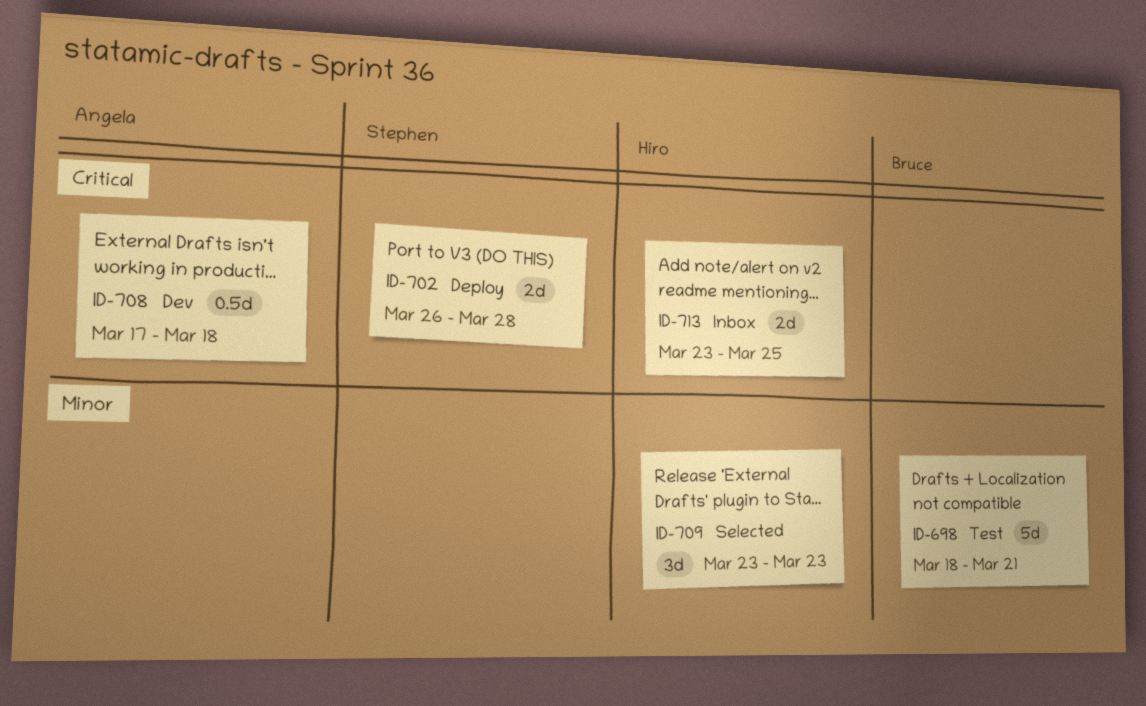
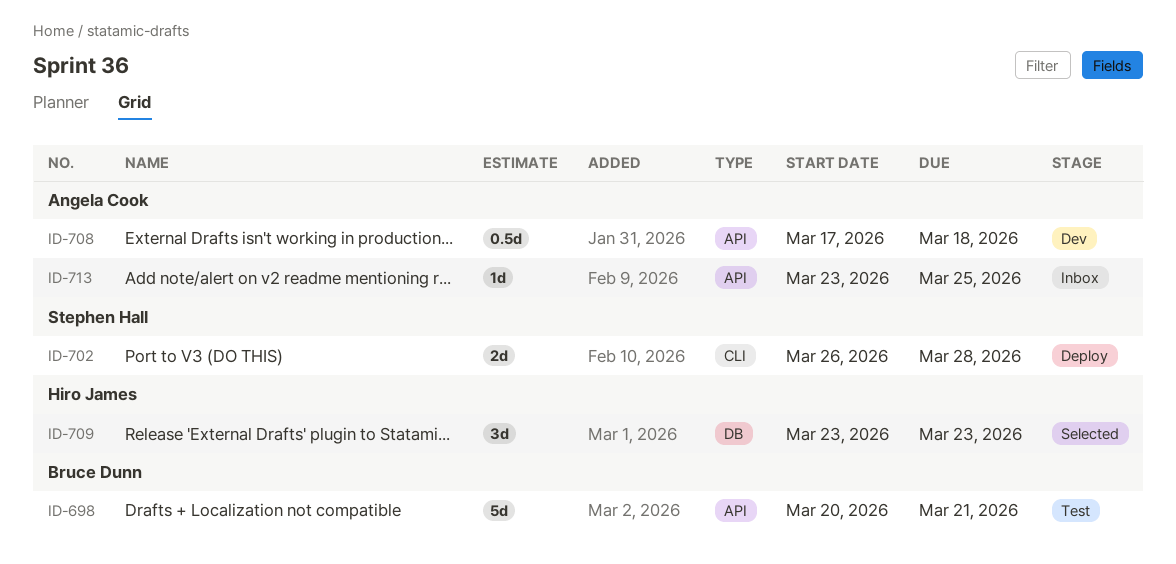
ID-698, start: Mar 18 -> Mar 20
ID-713, owner: Hiro James -> Angela Cook
ID-713, estimate: 2d -> 1d

